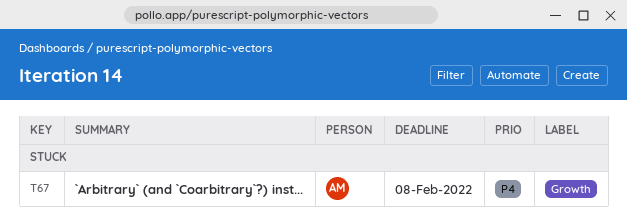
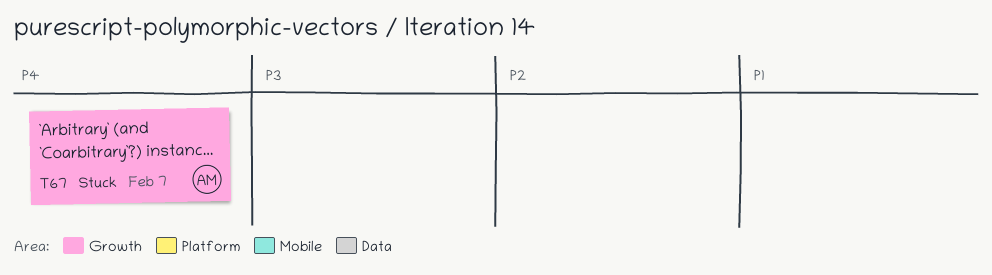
T67, due: Feb 8 -> Feb 7

